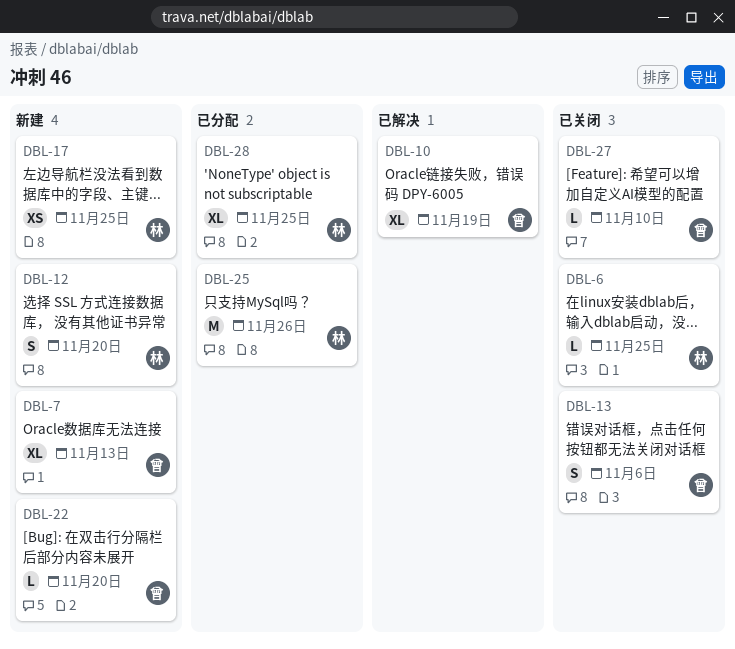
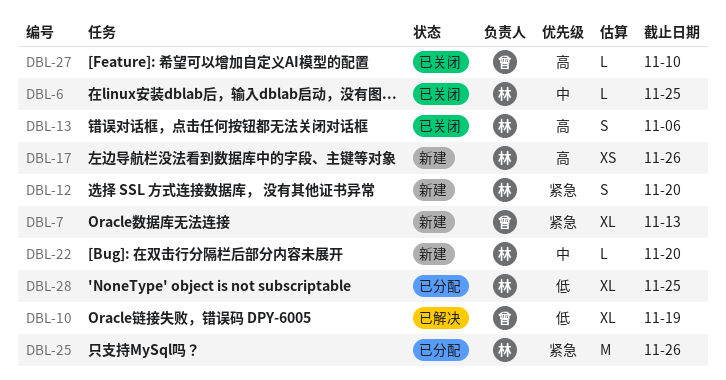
DBL-13, owner: 曾 -> 林
DBL-17, due: Nov 25 -> Nov 26
DBL-22, owner: 曾 -> 林

